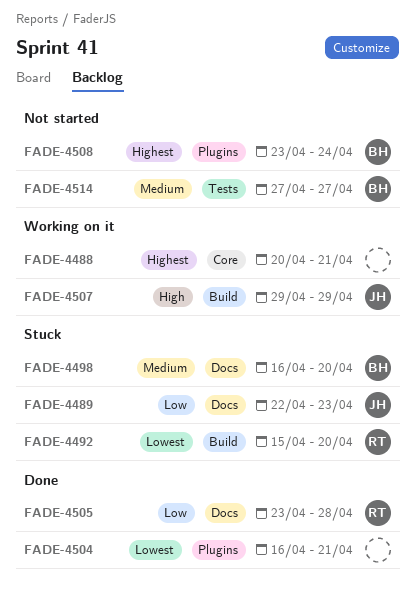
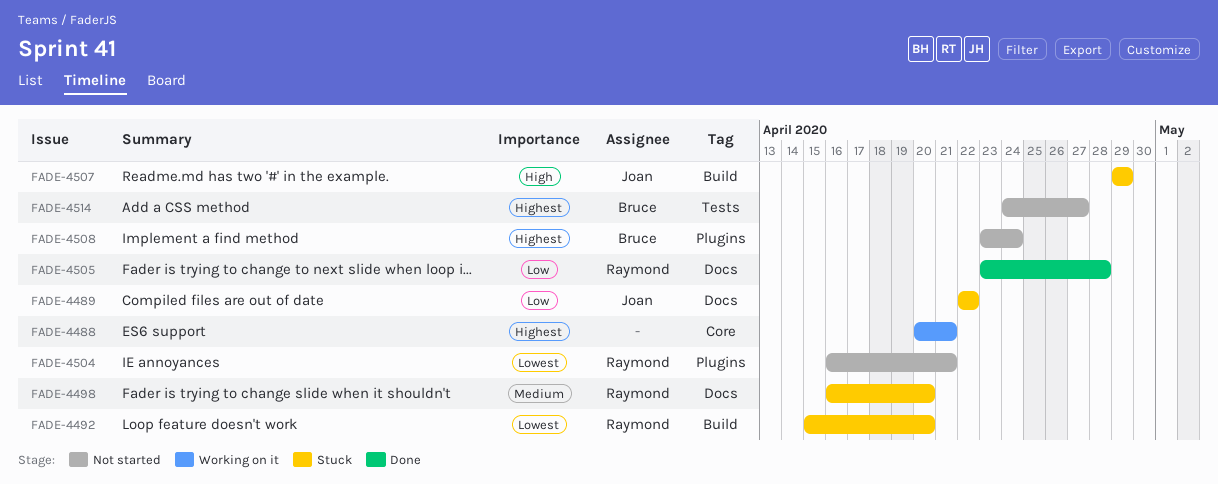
FADE-4489, due: Apr 23 -> Apr 22
FADE-4498, owner: Bruce -> Raymond
FADE-4504, status: Done -> Not started
FADE-4504, owner: none -> Raymond
FADE-4507, status: Working on it -> Stuck
FADE-4514, priority: Medium -> Highest
FADE-4514, start: Apr 27 -> Apr 24

